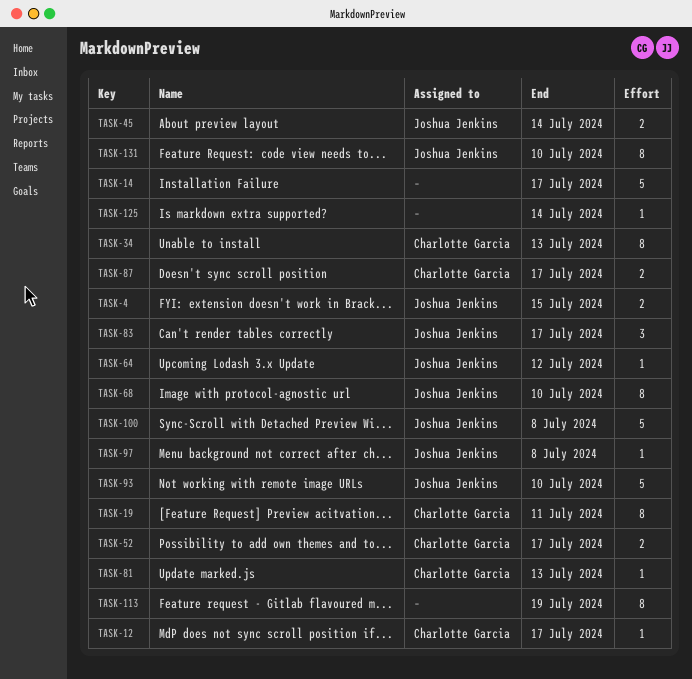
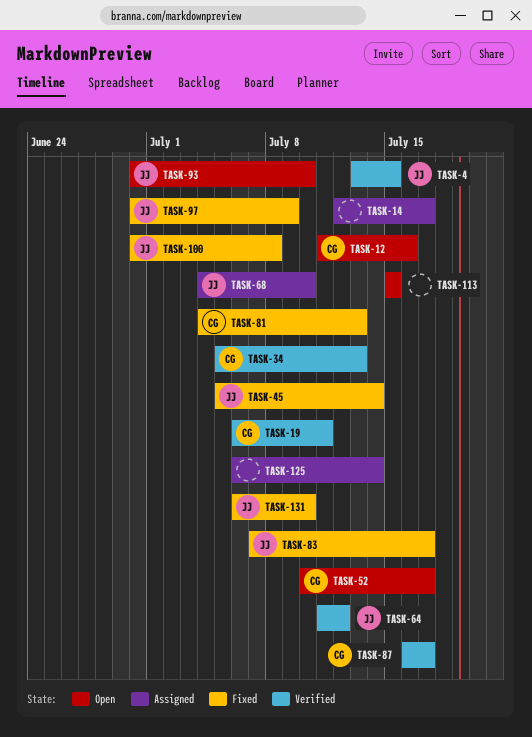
TASK-12, due: Jul 17 -> Jul 16
TASK-97, due: Jul 8 -> Jul 9
TASK-113, due: Jul 19 -> Jul 15

